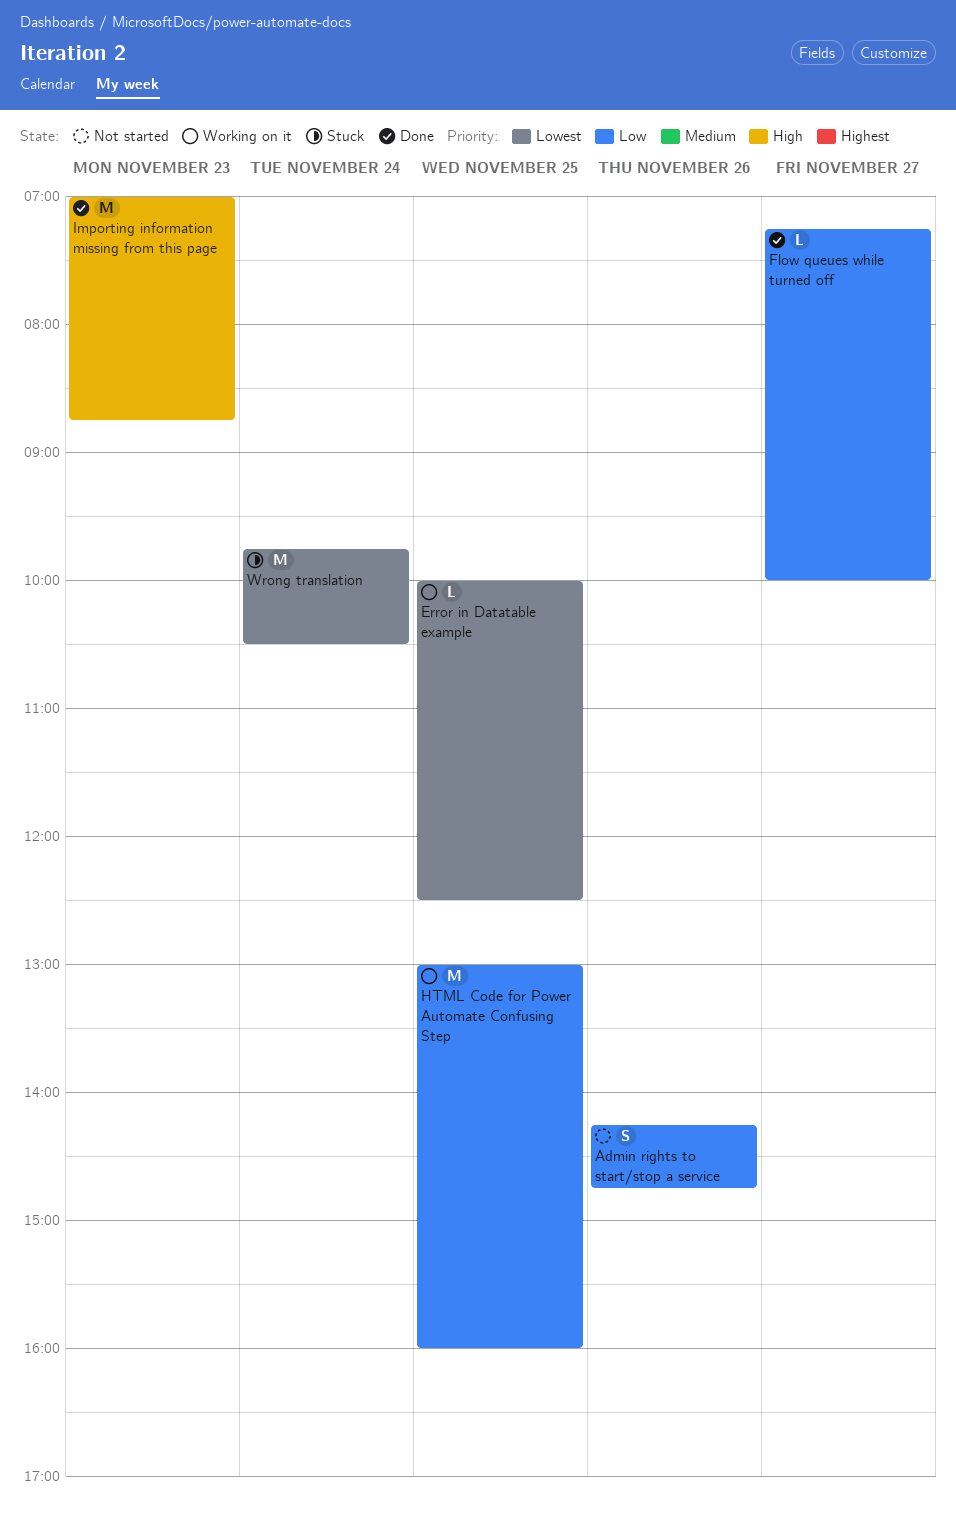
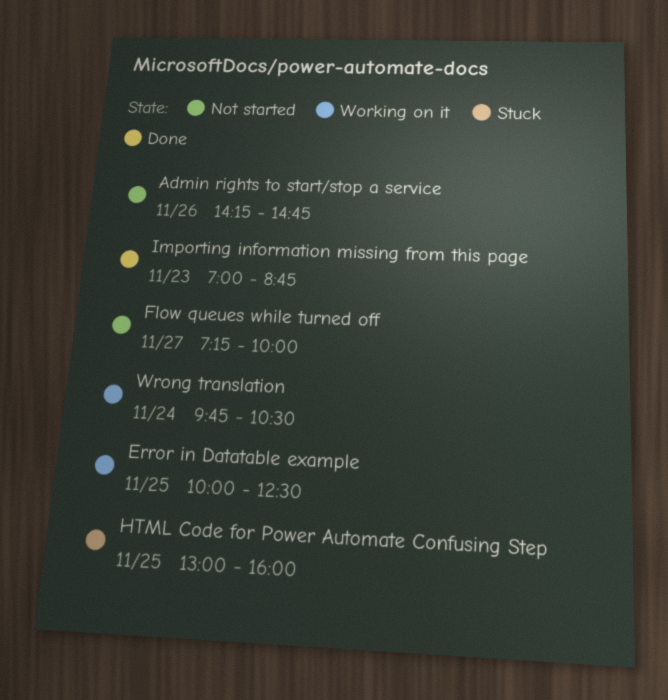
Flow queues while turned off, status: Done -> Not started
HTML Code for Power Automate Confusing Step, status: Working on it -> Stuck
Wrong translation, status: Stuck -> Working on it

